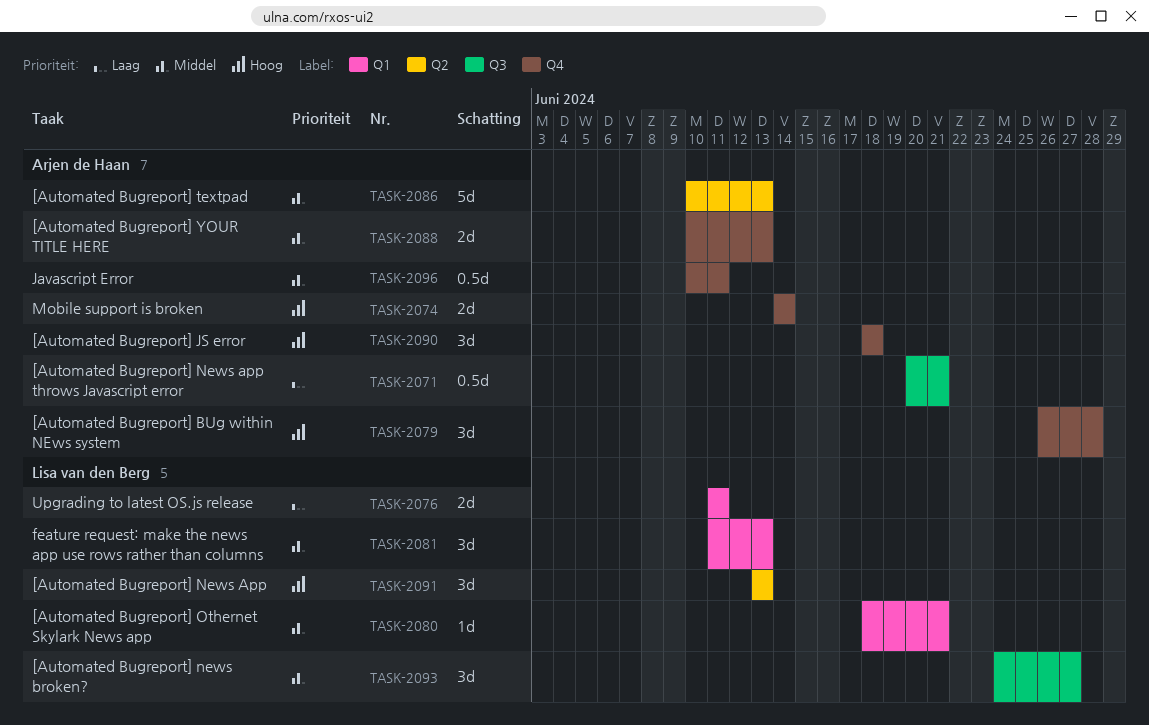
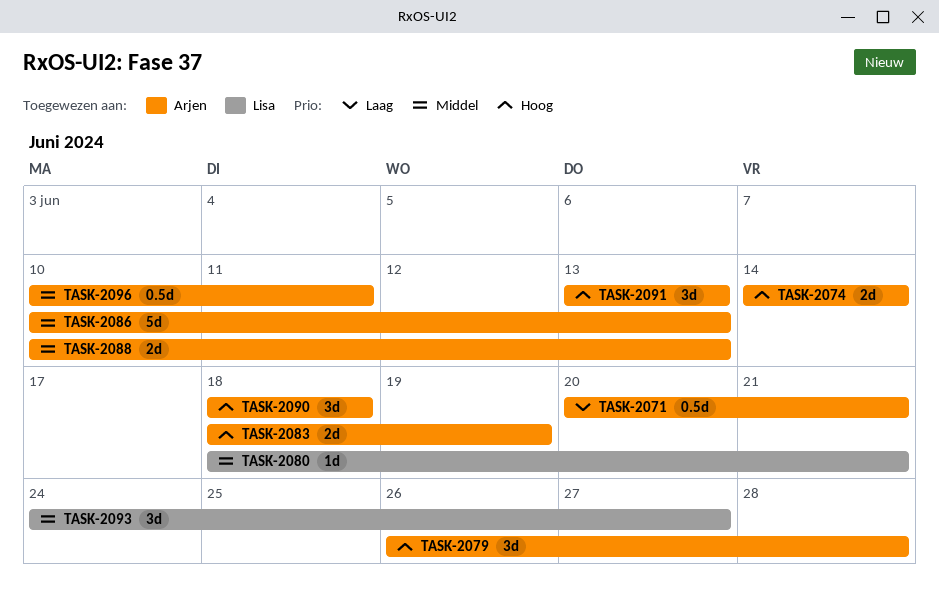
TASK-2076: present -> none
TASK-2081: present -> none
TASK-2083: none -> present
TASK-2091, owner: Lisa van den Berg -> Arjen de Haan

